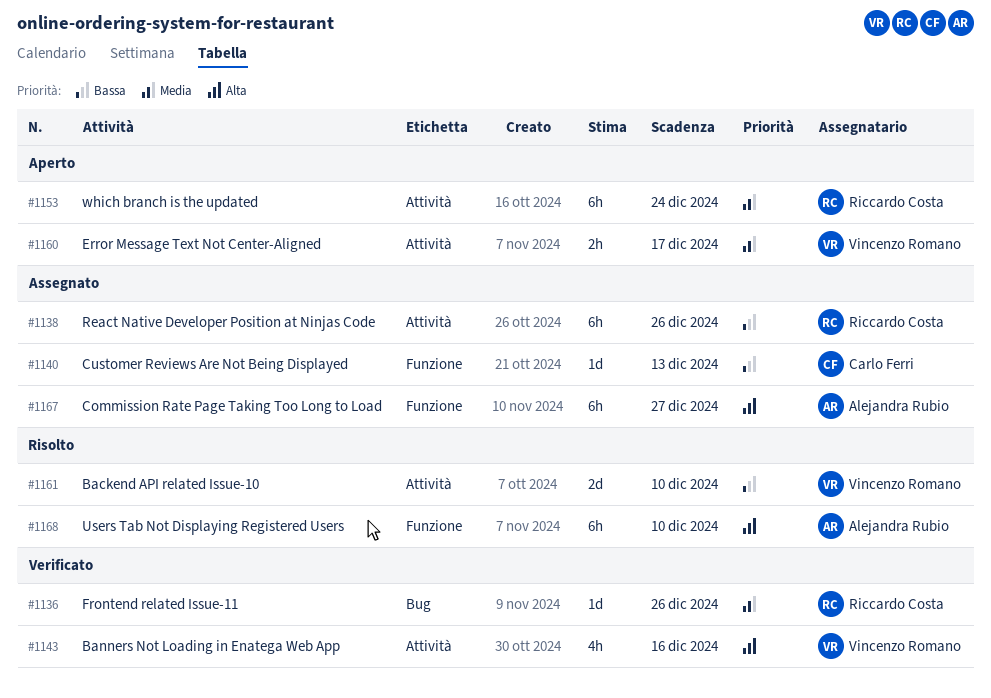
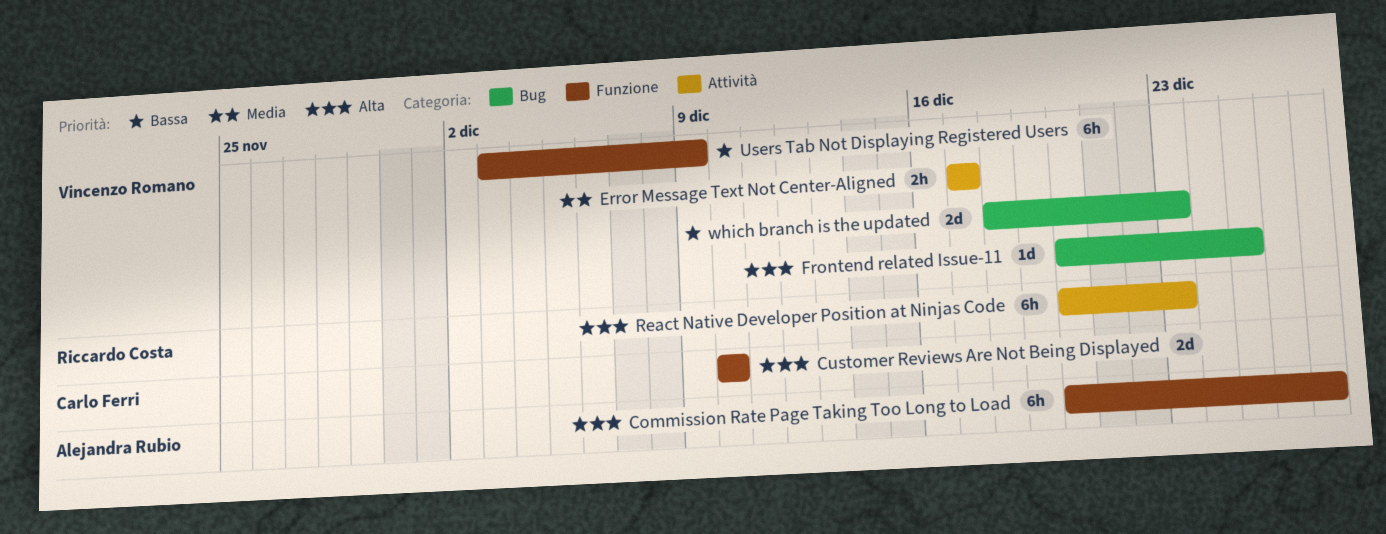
Backend API related Issue-10: present -> none
Banners Not Loading in Enatega Web App: present -> none
Customer Reviews Are Not Being Displayed, priority: Bassa -> Alta
Customer Reviews Are Not Being Displayed, estimate: 1d -> 2d
Customer Reviews Are Not Being Displayed, due: Dec 13 -> Dec 10
Frontend related Issue-11, owner: Riccardo Costa -> Vincenzo Romano
Frontend related Issue-11, priority: Media -> Alta
Frontend related Issue-11, due: Dec 26 -> Dec 25
React Native Developer Position at Ninjas Code, priority: Bassa -> Alta
React Native Developer Position at Ninjas Code, due: Dec 26 -> Dec 23
Users Tab Not Displaying Registered Users, owner: Alejandra Rubio -> Vincenzo Romano
Users Tab Not Displaying Registered Users, priority: Alta -> Bassa
Users Tab Not Displaying Registered Users, due: Dec 10 -> Dec 9
which branch is the updated, owner: Riccardo Costa -> Vincenzo Romano
which branch is the updated, priority: Media -> Bassa
which branch is the updated, label: Attività -> Bug
which branch is the updated, estimate: 6h -> 2d
which branch is the updated, due: Dec 24 -> Dec 23

